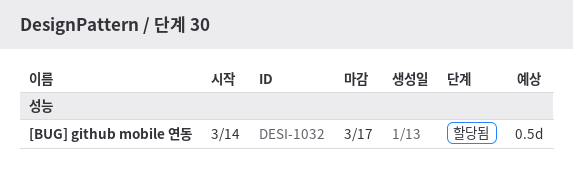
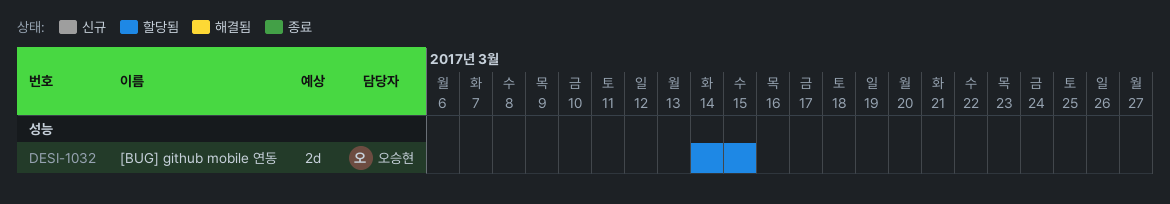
DESI-1032, estimate: 0.5d -> 2d
DESI-1032, due: Mar 17 -> Mar 15

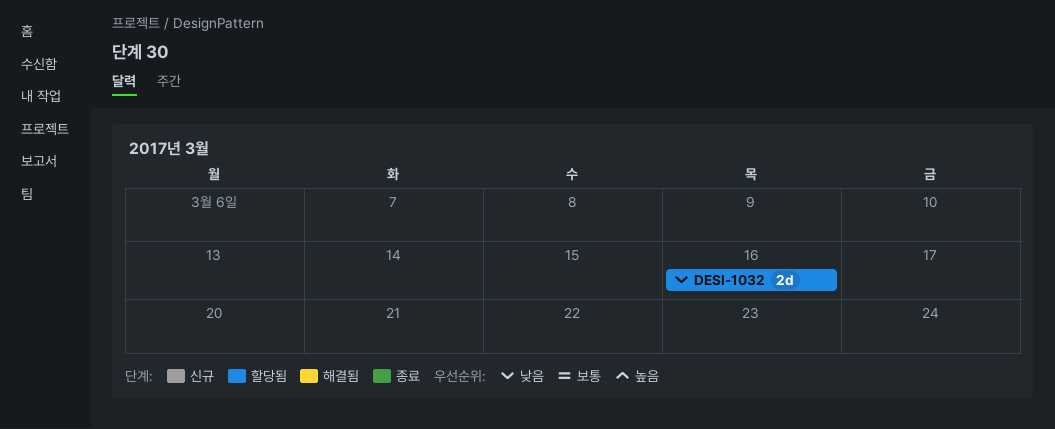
DESI-1032, start: Mar 14 -> Mar 16
DESI-1032, due: Mar 15 -> Mar 16

